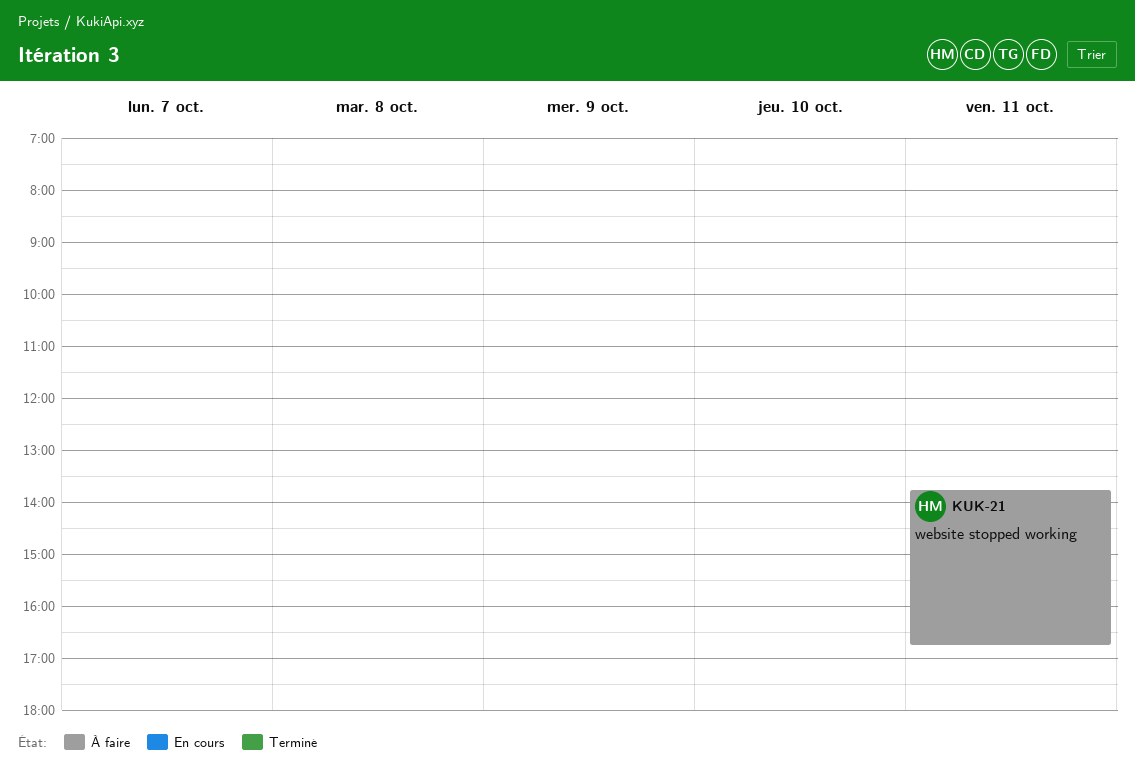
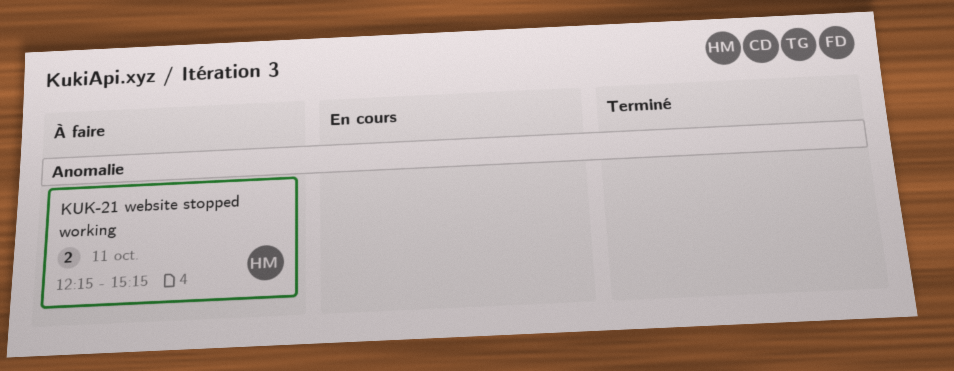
KUK-21, begins: 13:45 -> 12:15
KUK-21, ends: 16:45 -> 15:15

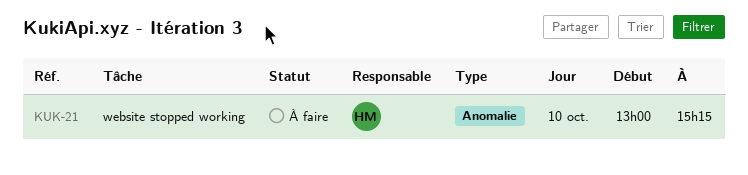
KUK-21, day: Oct 11 -> Oct 10
KUK-21, begins: 12:15 -> 13:00

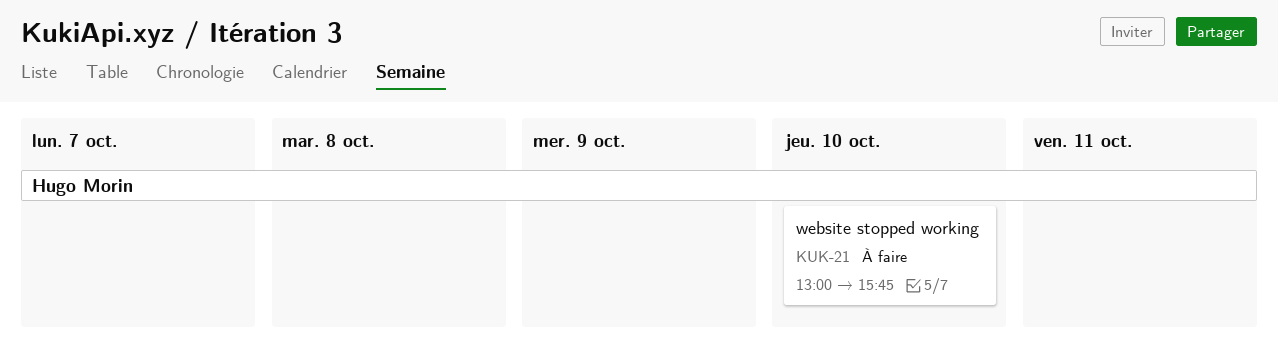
KUK-21, ends: 15:15 -> 15:45

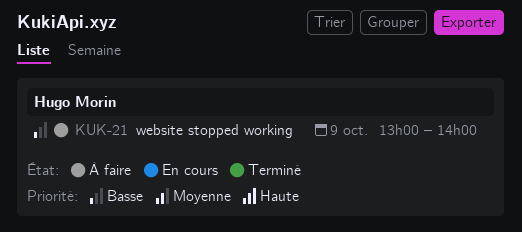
KUK-21, day: Oct 10 -> Oct 9
KUK-21, ends: 15:45 -> 14:00

